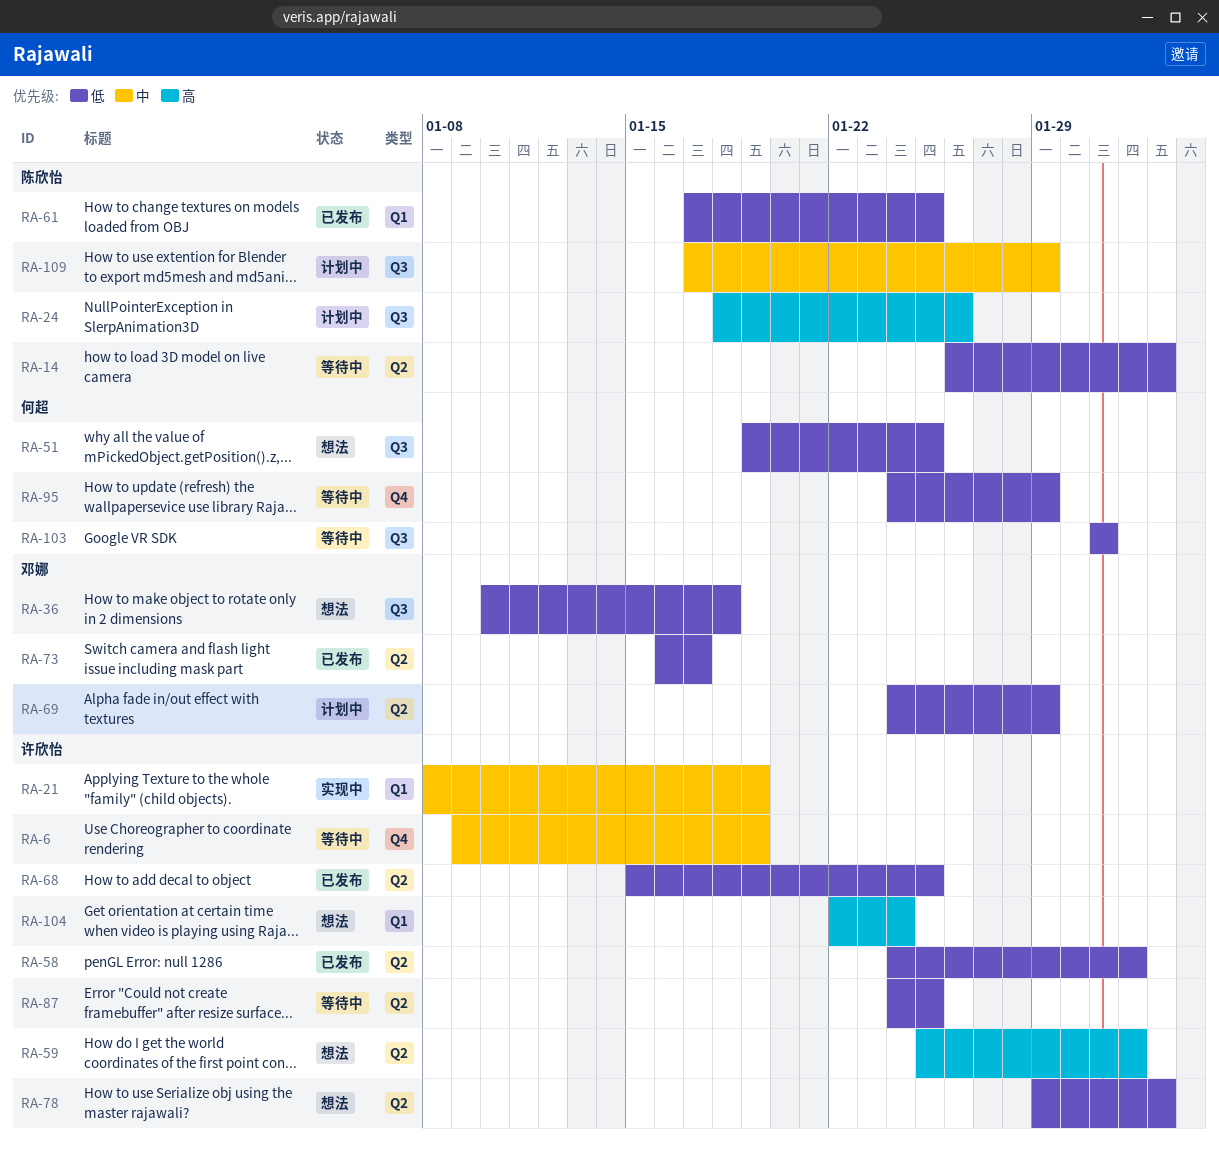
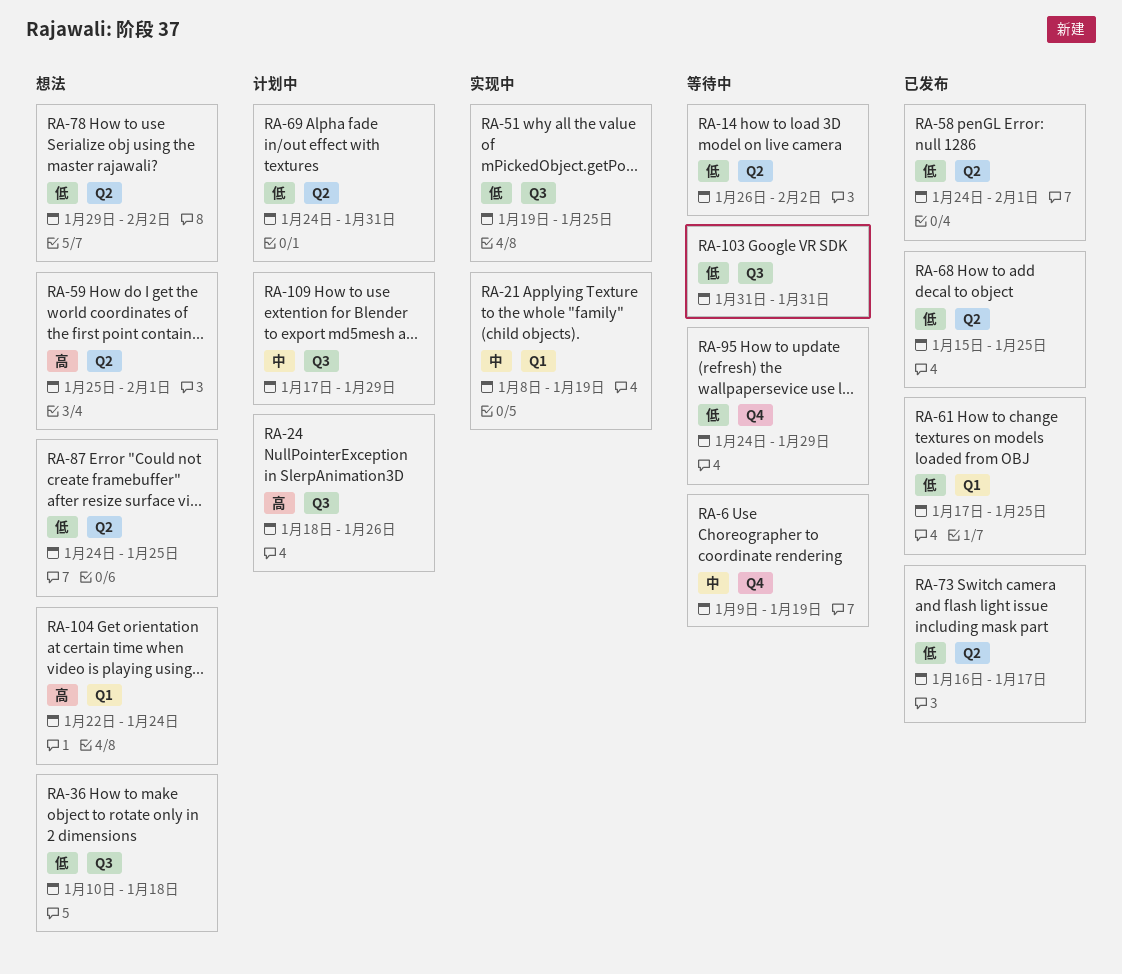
RA-51, status: 想法 -> 实现中
RA-69, due: Jan 29 -> Jan 31
RA-87, status: 等待中 -> 想法

